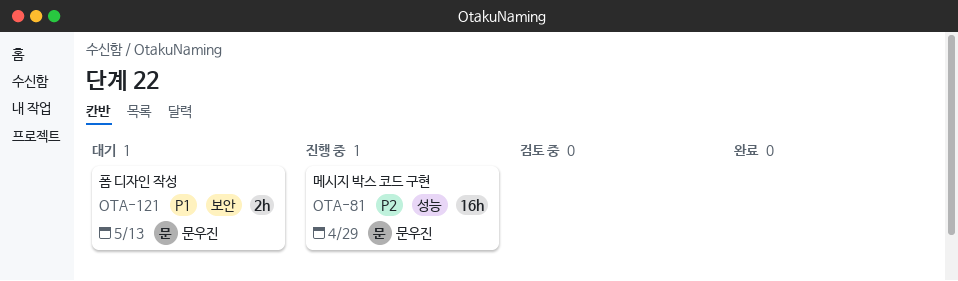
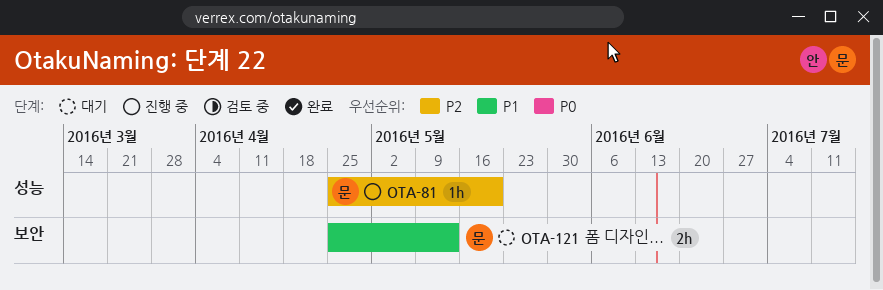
OTA-81, estimate: 16h -> 1h
OTA-81, due: Apr 29 -> May 20

